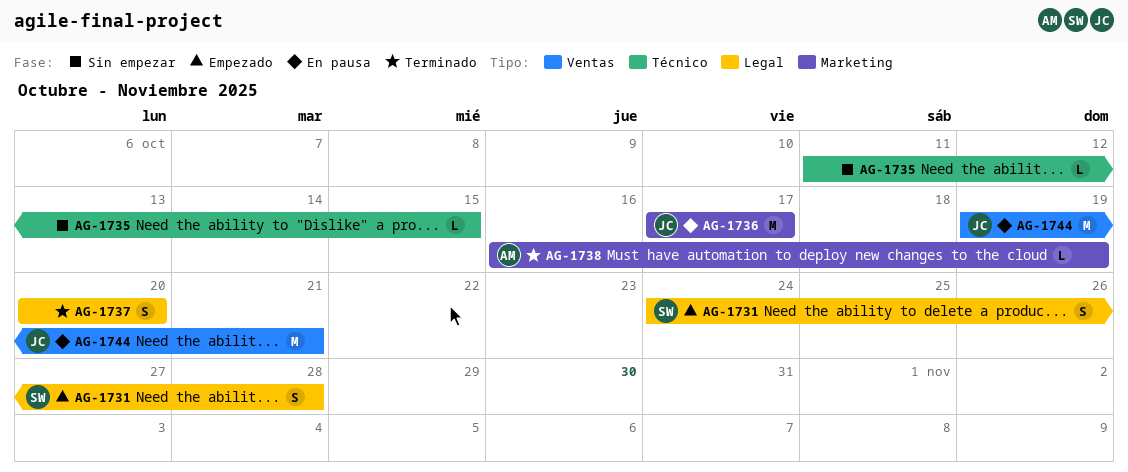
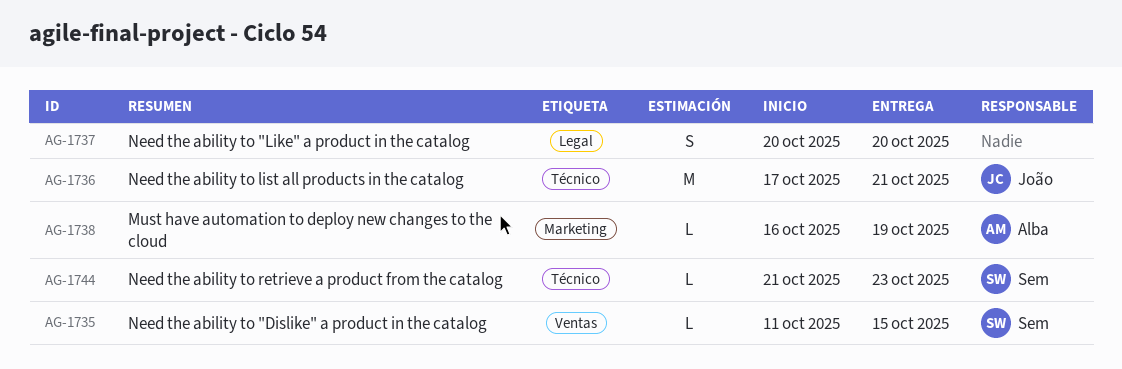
AG-1731: present -> none
AG-1735, owner: none -> Sem
AG-1735, label: Técnico -> Ventas
AG-1736, label: Marketing -> Técnico
AG-1736, due: Oct 17 -> Oct 21
AG-1744, owner: João -> Sem
AG-1744, label: Ventas -> Técnico
AG-1744, estimate: M -> L
AG-1744, start: Oct 19 -> Oct 21
AG-1744, due: Oct 21 -> Oct 23

